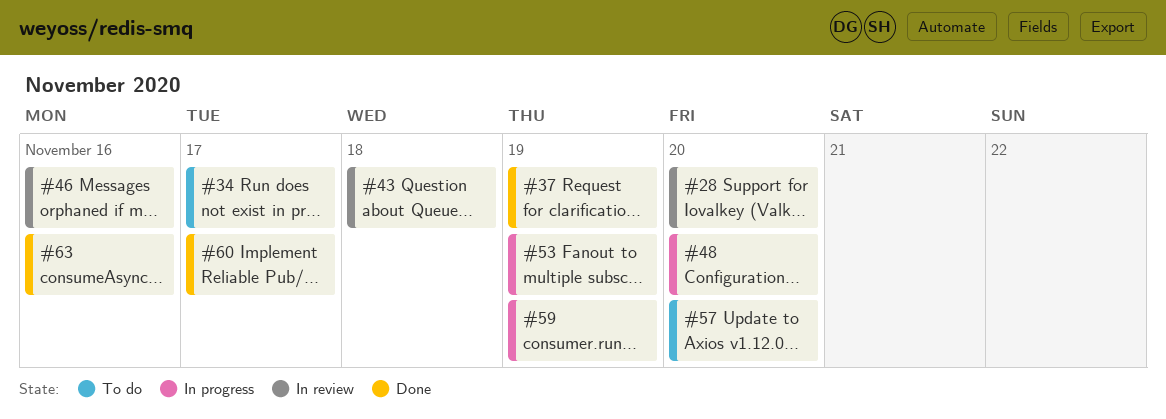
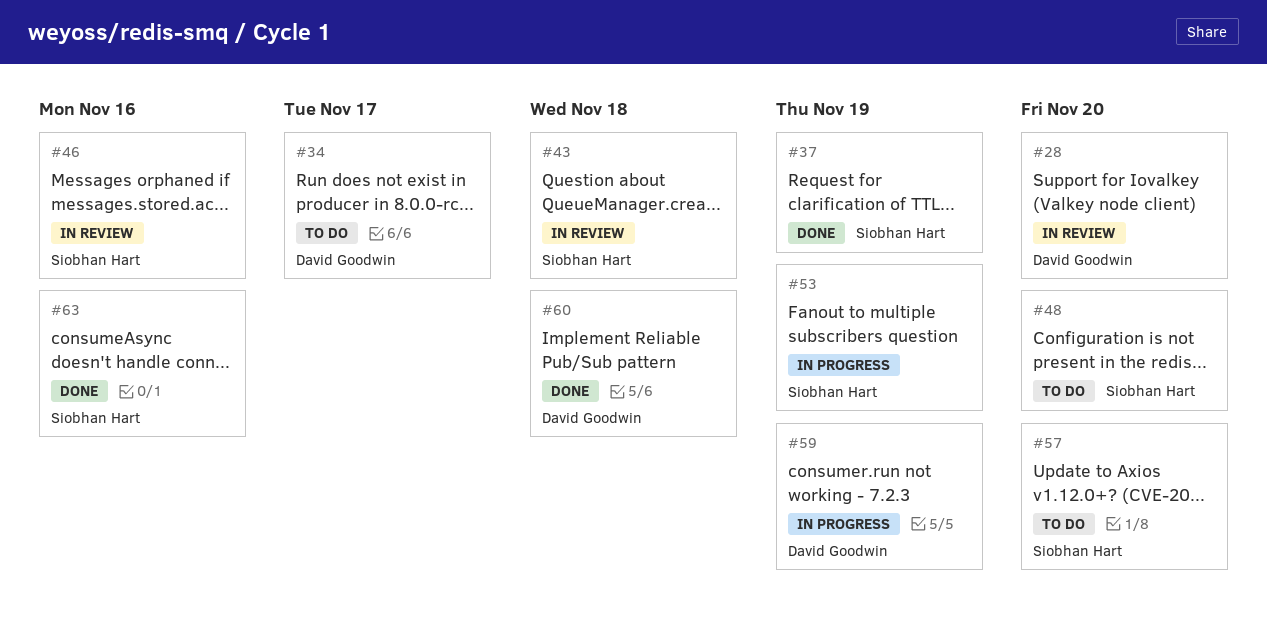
#48, status: In progress -> To do
#60, due: Nov 17 -> Nov 18

